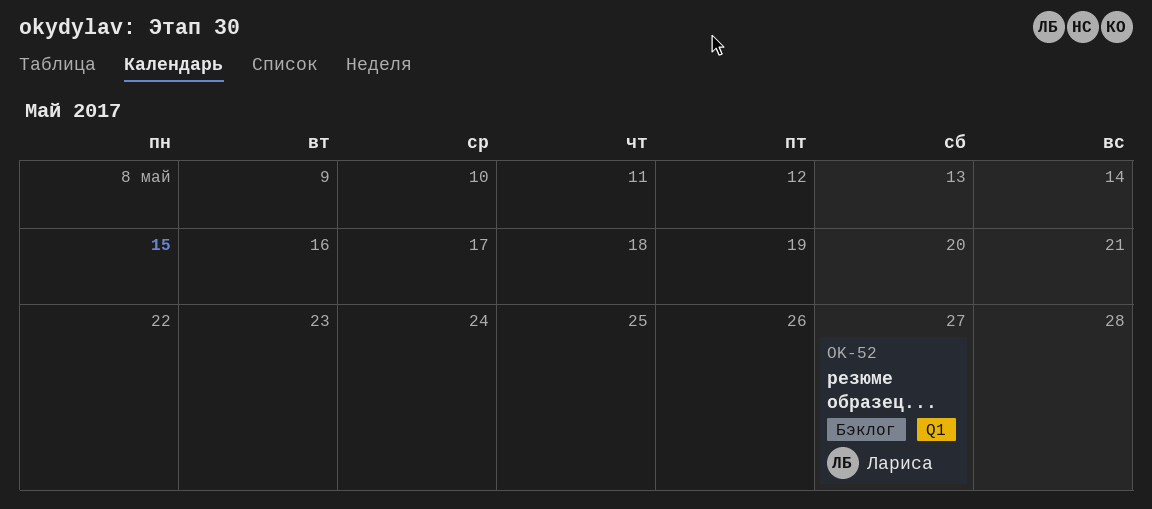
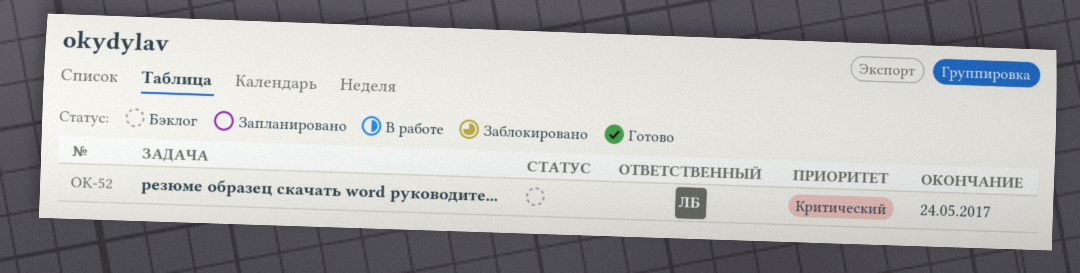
OK-52, due: May 27 -> May 24

